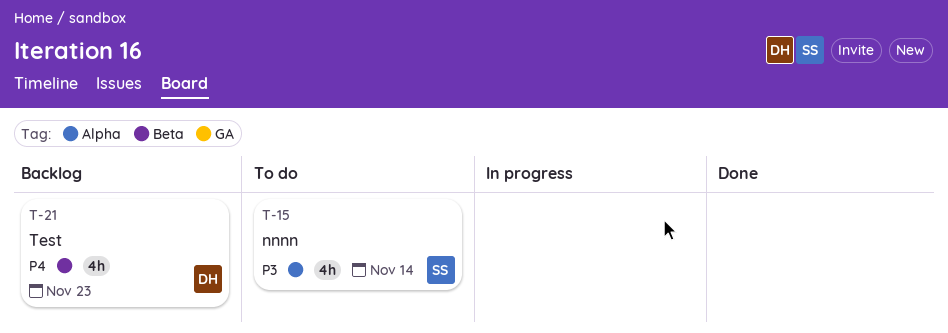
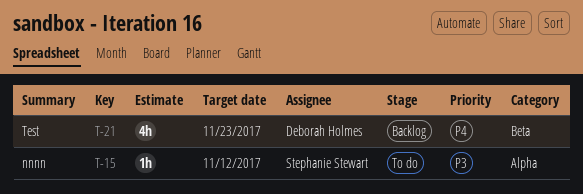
T-15, estimate: 4h -> 1h
T-15, due: Nov 14 -> Nov 12

